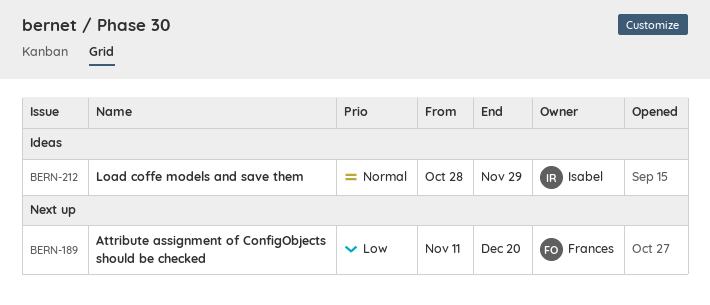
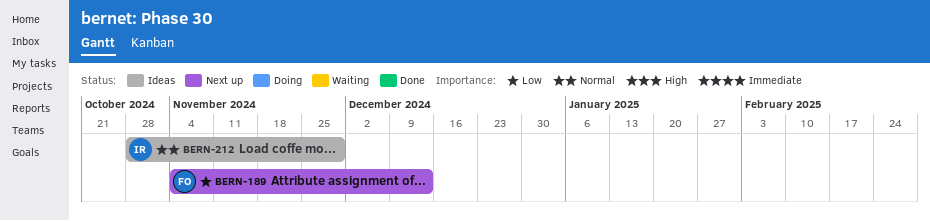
BERN-189, start: Nov 11 -> Nov 4
BERN-189, due: Dec 20 -> Dec 13

